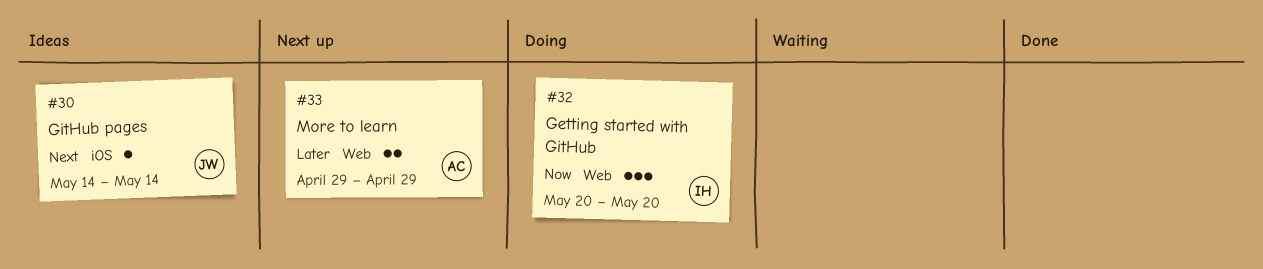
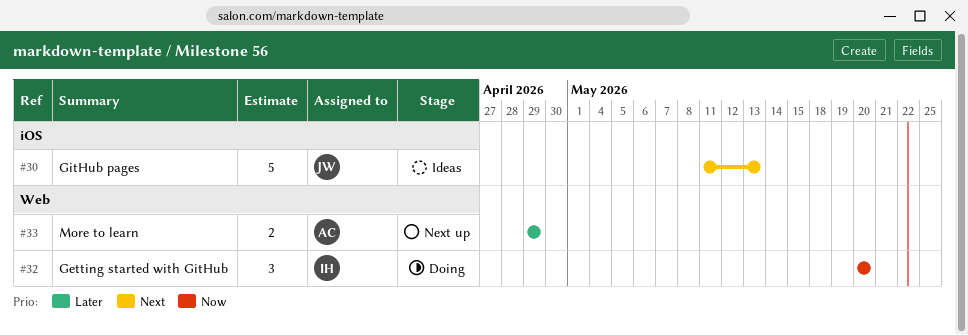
#30, estimate: 1 -> 5
#30, start: May 14 -> May 11
#30, due: May 14 -> May 13

